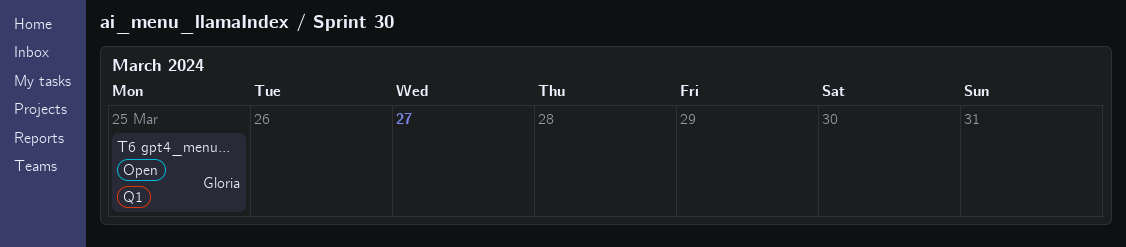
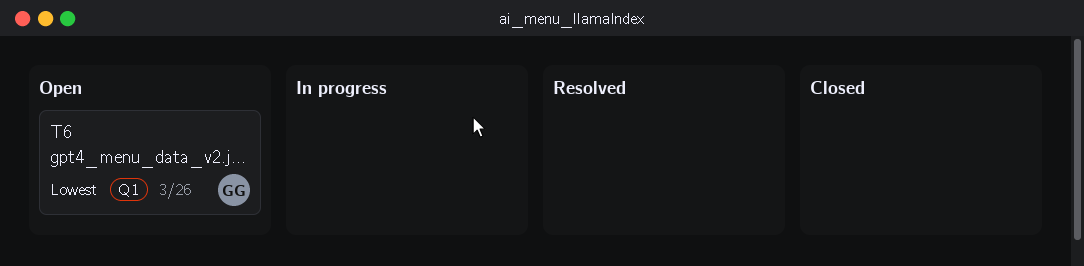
T6, due: Mar 25 -> Mar 26

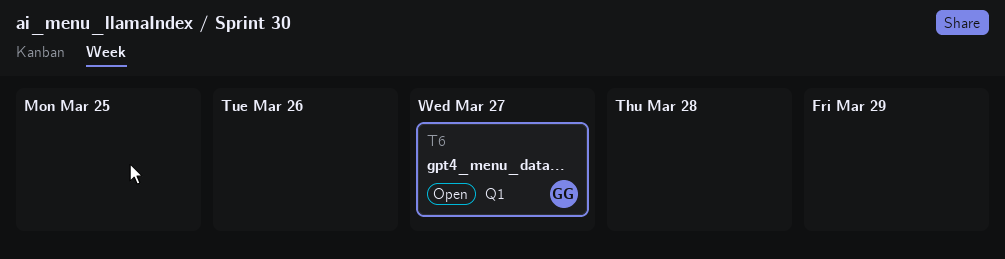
T6, due: Mar 26 -> Mar 27

